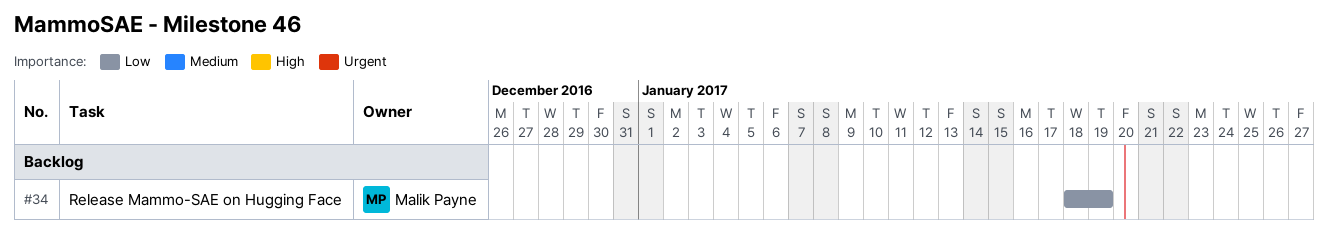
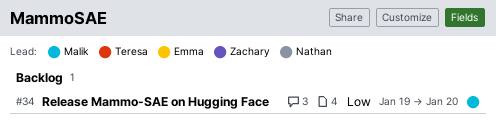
#34, start: Jan 18 -> Jan 19
#34, due: Jan 19 -> Jan 20

